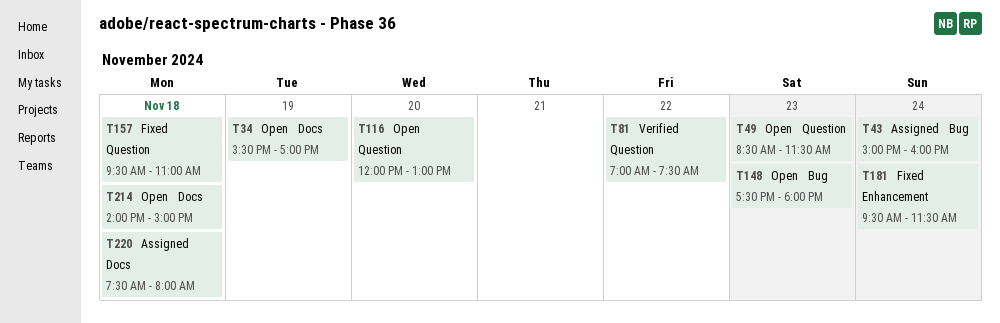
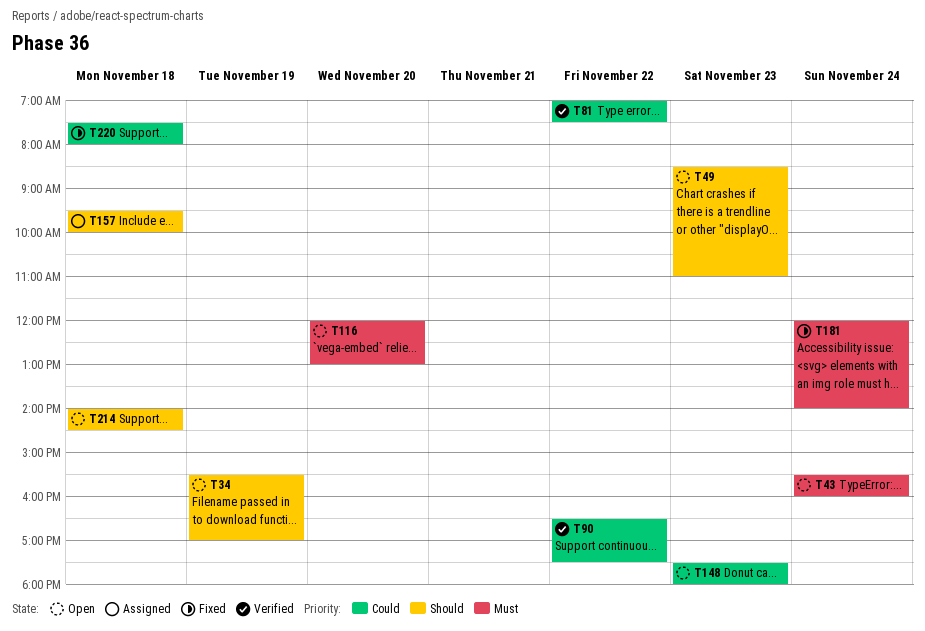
T43, status: Assigned -> Open
T43, begins: 15:00 -> 15:30
T49, ends: 11:30 -> 11:00
T90: none -> present
T157, status: Fixed -> Assigned
T157, ends: 11:00 -> 10:00
T181, begins: 09:30 -> 12:00
T181, ends: 11:30 -> 14:00
T214, ends: 15:00 -> 14:30
T220, status: Assigned -> Fixed

